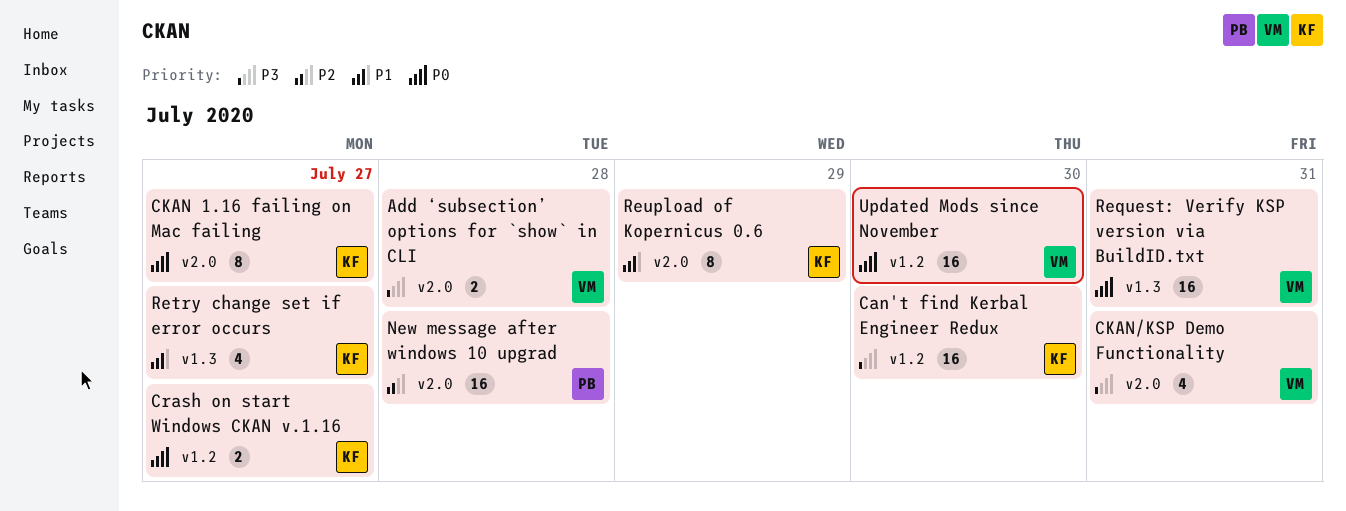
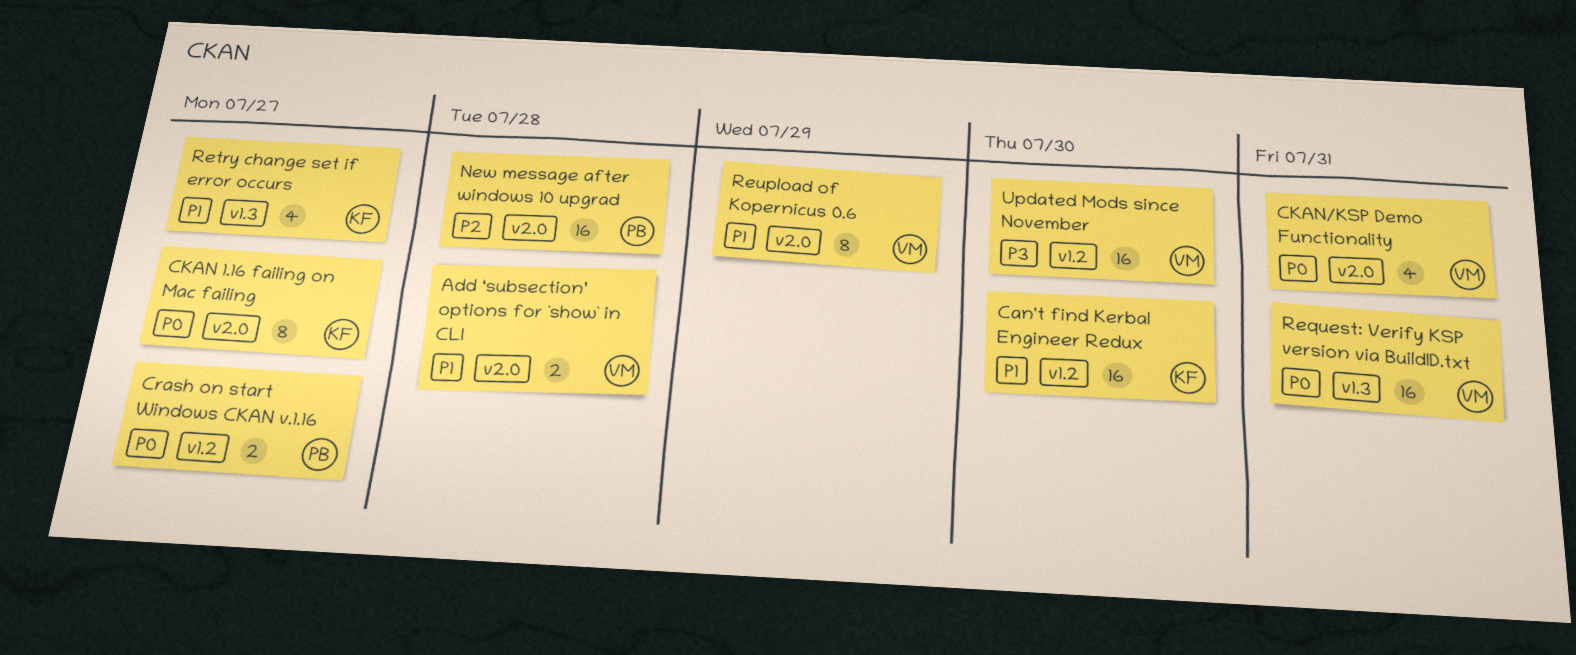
Add ‘subsection’ options for `show` in CLI, priority: P3 -> P1
Can't find Kerbal Engineer Redux, priority: P3 -> P1
CKAN/KSP Demo Functionality, priority: P3 -> P0
Crash on start Windows CKAN v.1.16, owner: KF -> PB
Reupload of Kopernicus 0.6, owner: KF -> VM
Updated Mods since November, priority: P0 -> P3

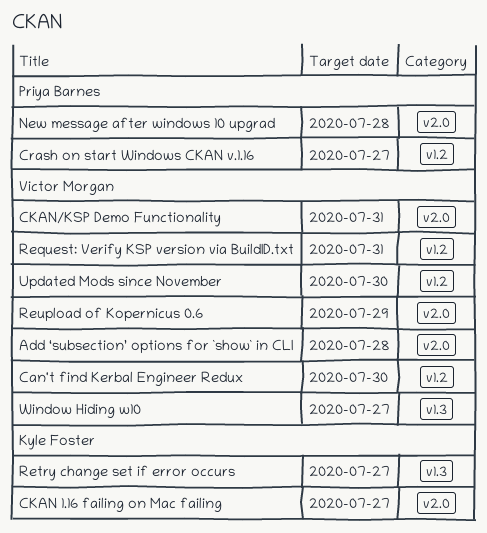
Can't find Kerbal Engineer Redux, owner: Kyle Foster -> Victor Morgan
Request: Verify KSP version via BuildID.txt, label: v1.3 -> v1.2
Window Hiding w10: none -> present

